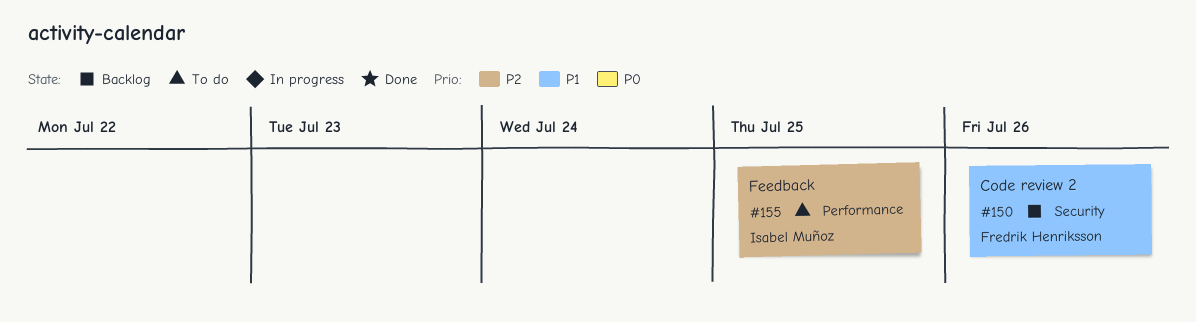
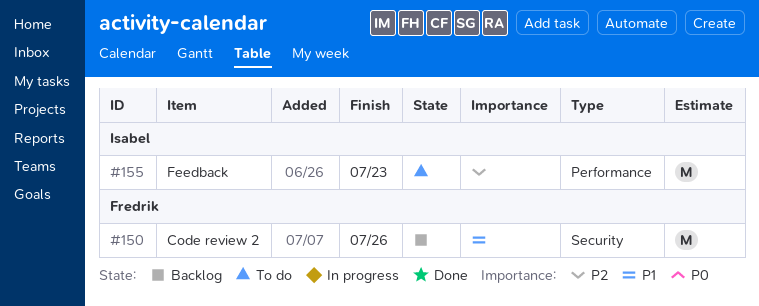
#155, due: Jul 25 -> Jul 23

